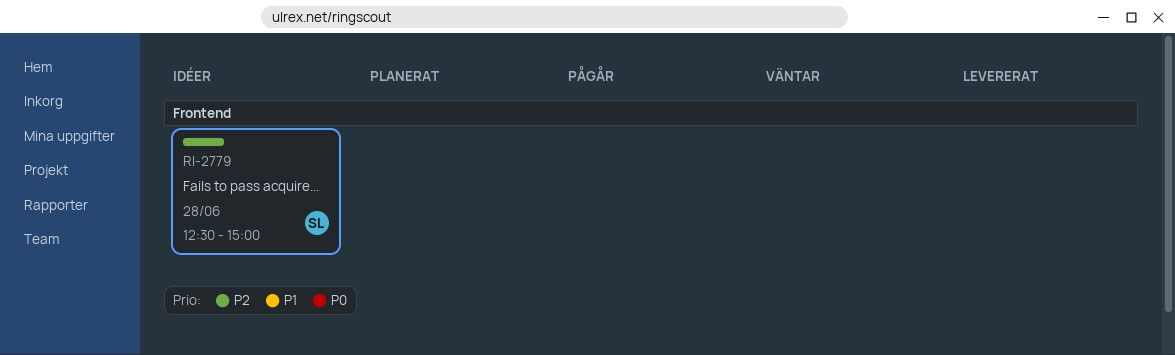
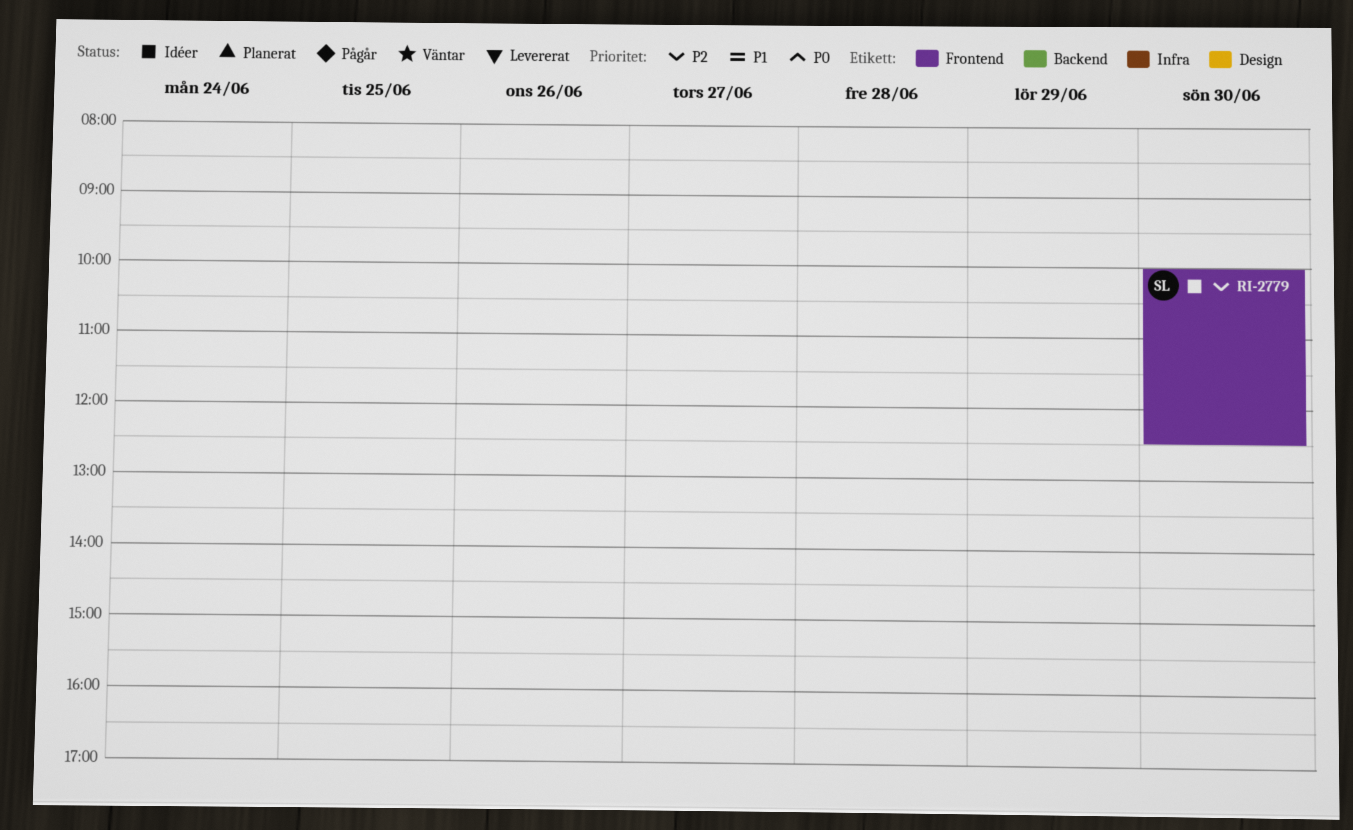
RI-2779, day: Jun 28 -> Jun 30
RI-2779, begins: 12:30 -> 10:00
RI-2779, ends: 15:00 -> 12:30

